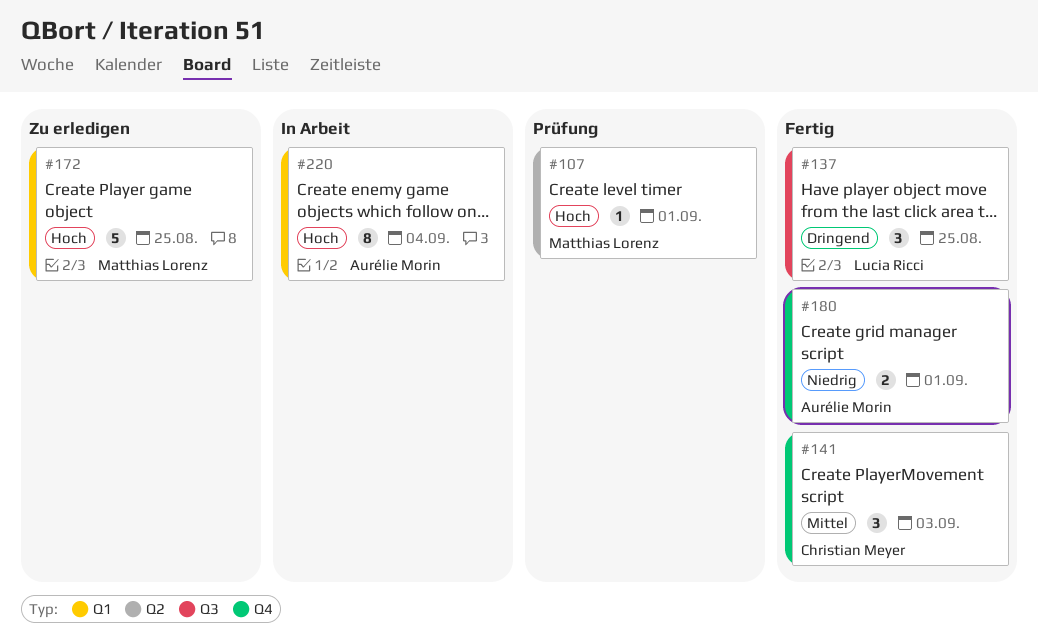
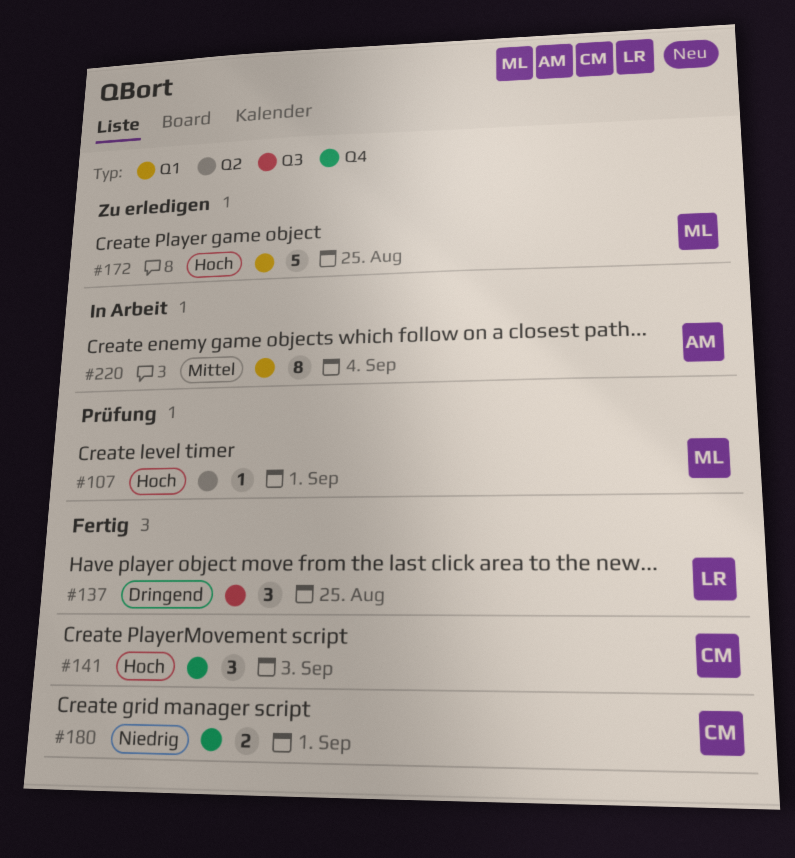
#141, priority: Mittel -> Hoch
#180, owner: Aurélie Morin -> Christian Meyer
#220, priority: Hoch -> Mittel

